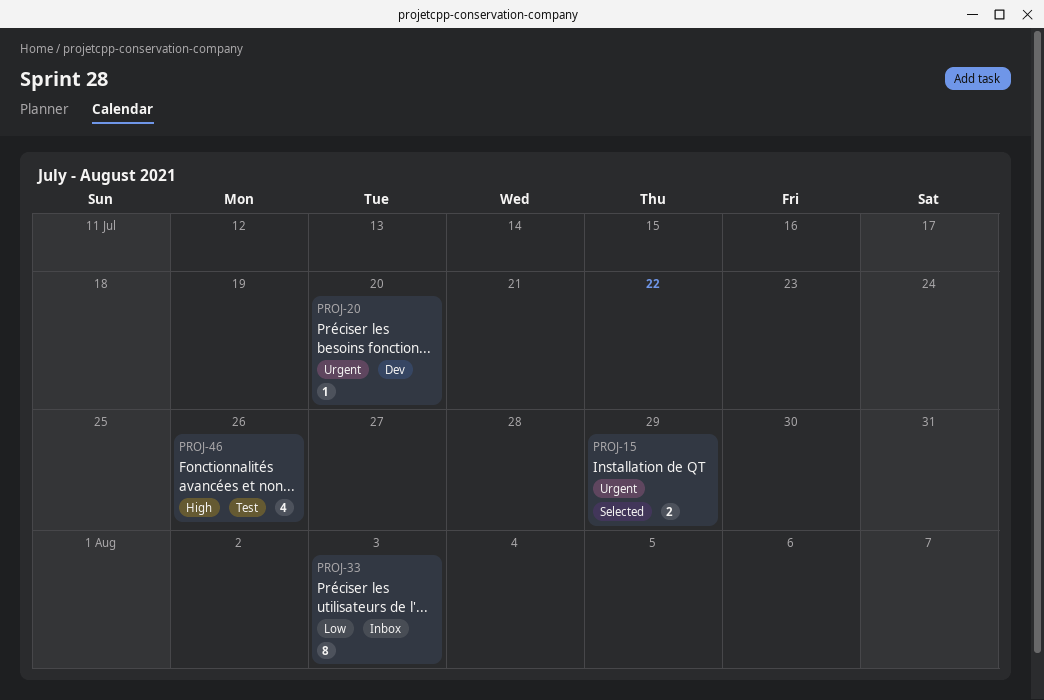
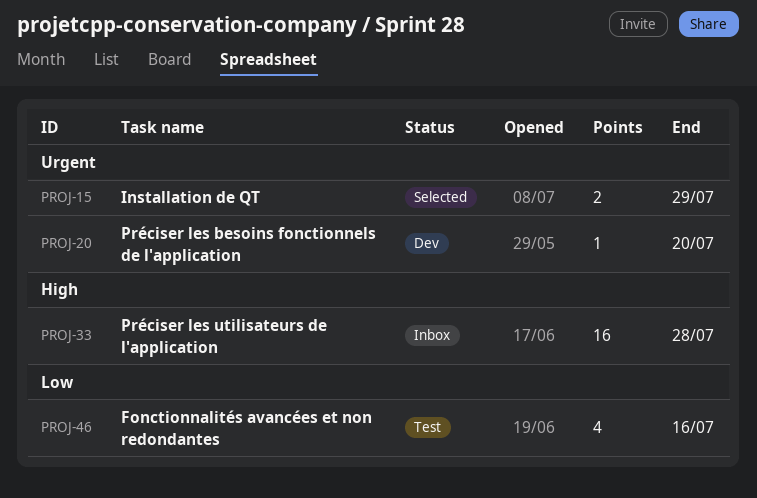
PROJ-33, priority: Low -> High
PROJ-33, estimate: 8 -> 16
PROJ-33, due: Aug 3 -> Jul 28
PROJ-46, priority: High -> Low
PROJ-46, due: Jul 26 -> Jul 16

